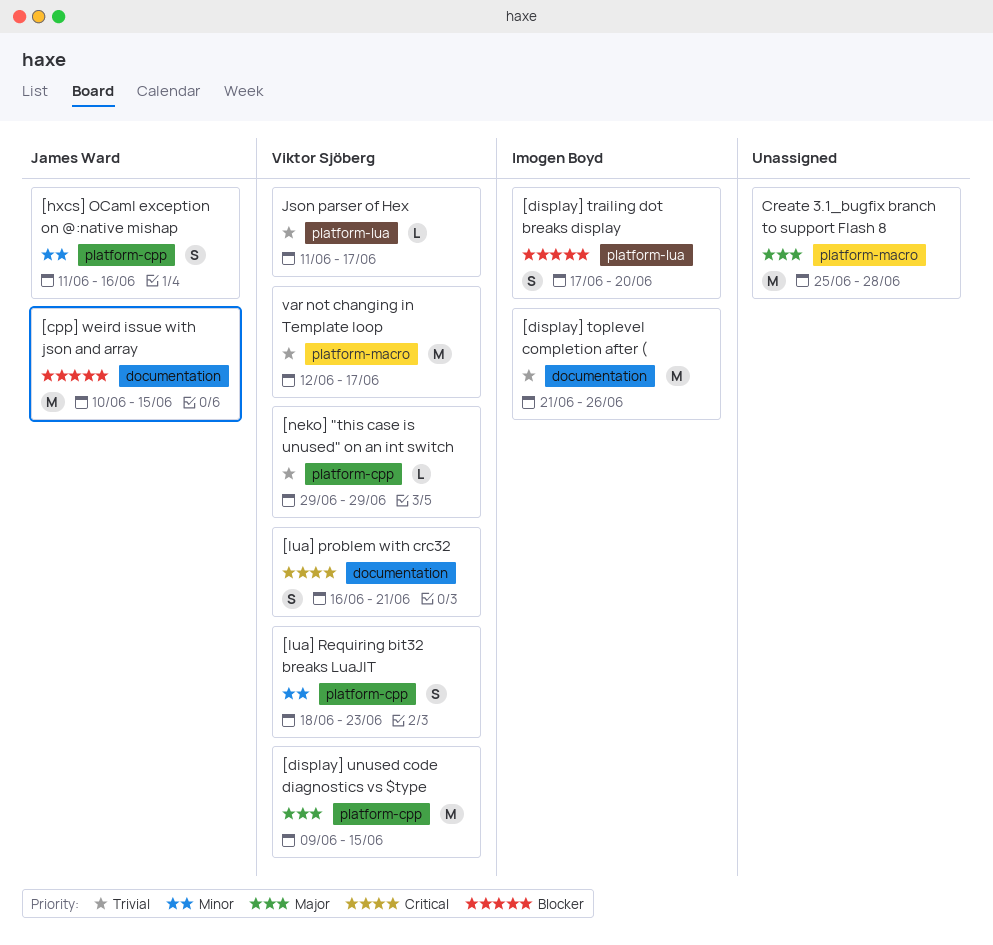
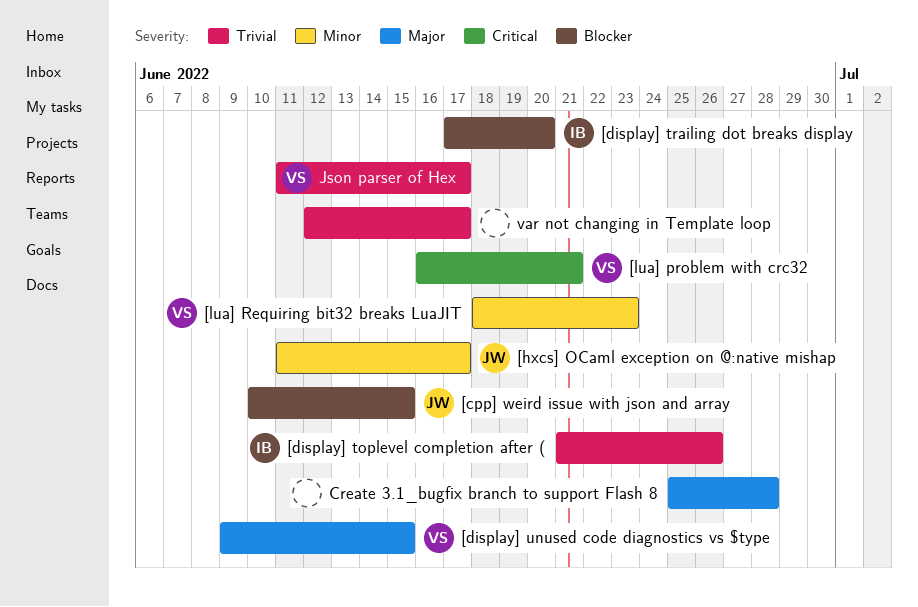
[hxcs] OCaml exception on @:native mishap, due: Jun 16 -> Jun 17
[neko] "this case is unused" on an int switch: present -> none
var not changing in Template loop, owner: Viktor Sjöberg -> none

